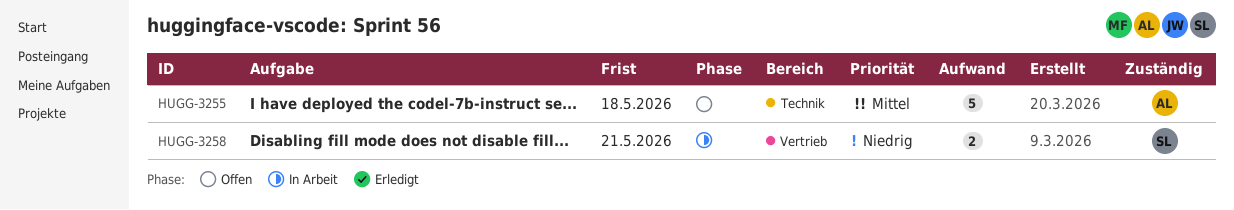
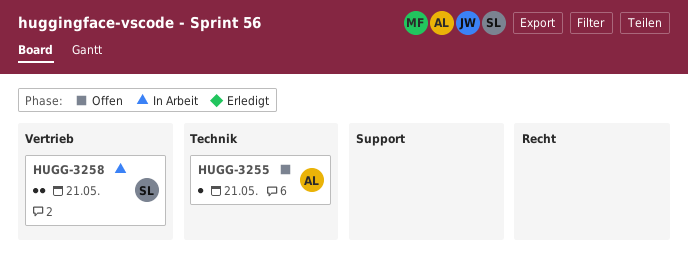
HUGG-3255, estimate: 5 -> 1
HUGG-3255, due: May 18 -> May 21

